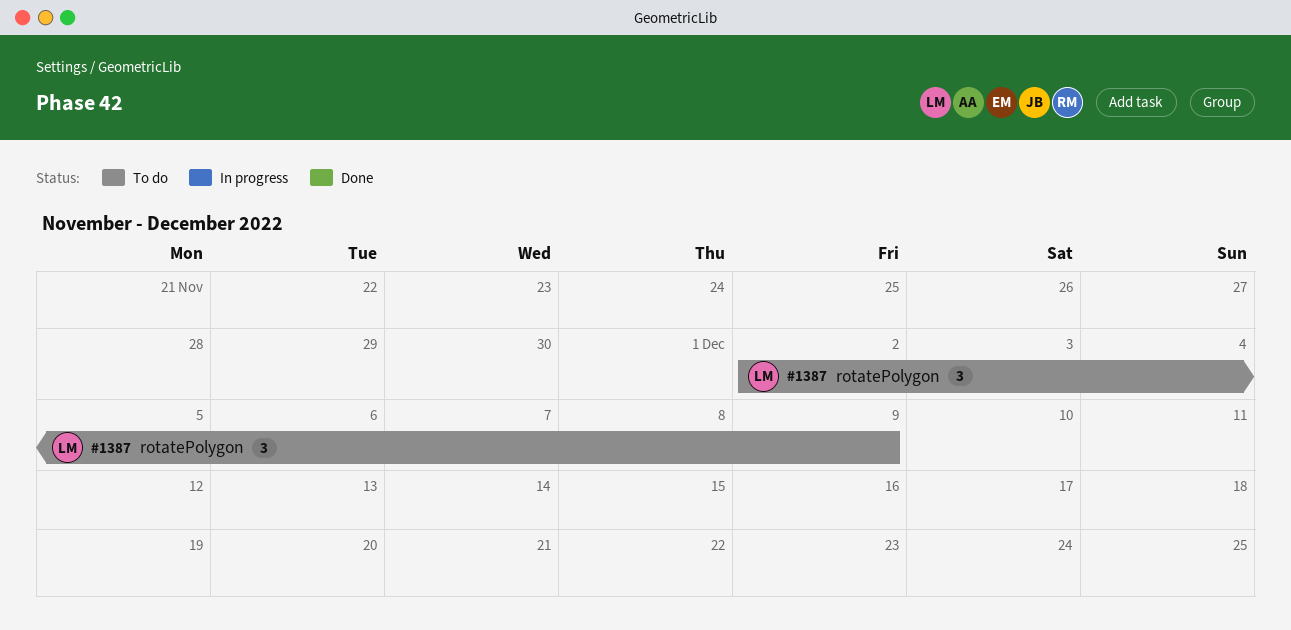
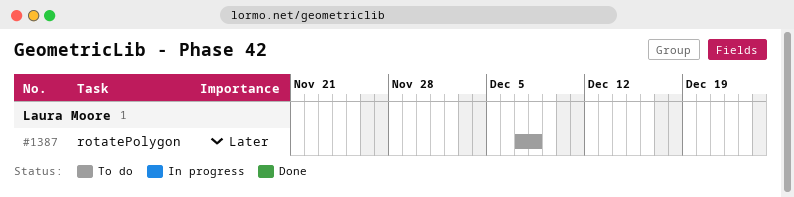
#1387, start: Dec 2 -> Dec 7
#1387, due: Dec 9 -> Dec 8

